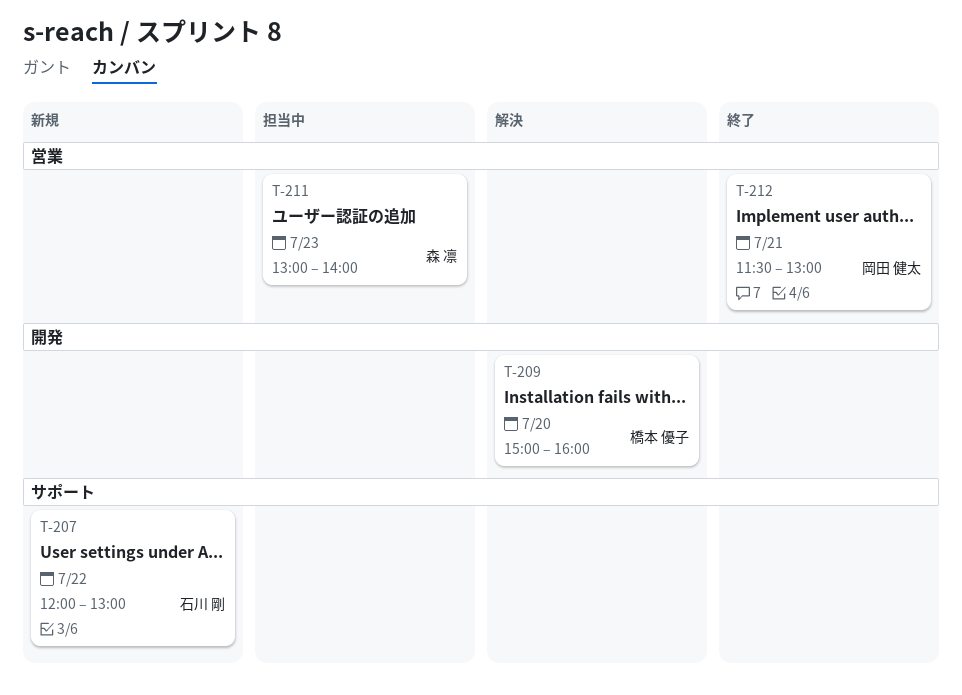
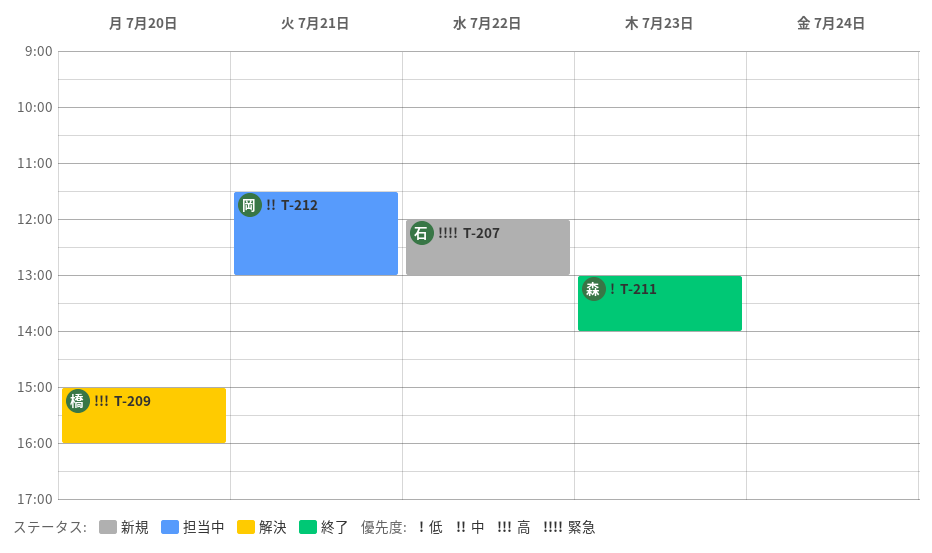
T-211, status: 担当中 -> 終了
T-212, status: 終了 -> 担当中

